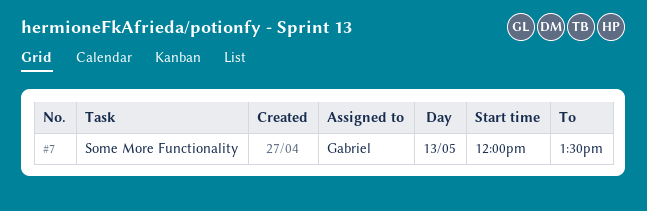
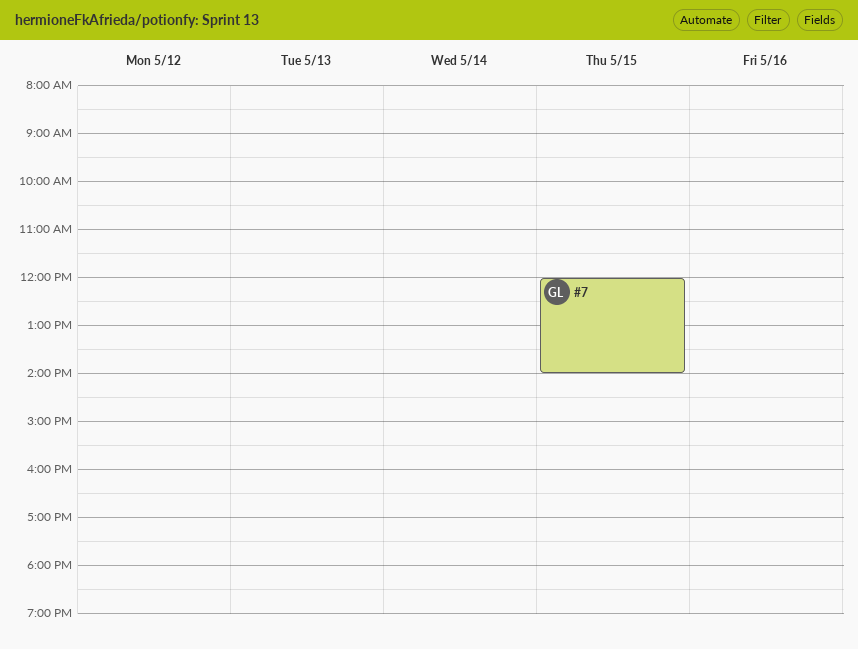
#7, day: May 13 -> May 15
#7, ends: 13:30 -> 14:00

